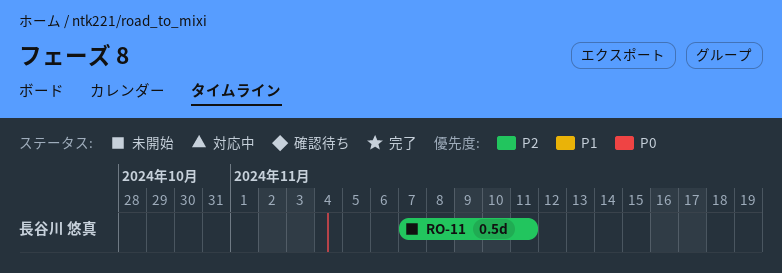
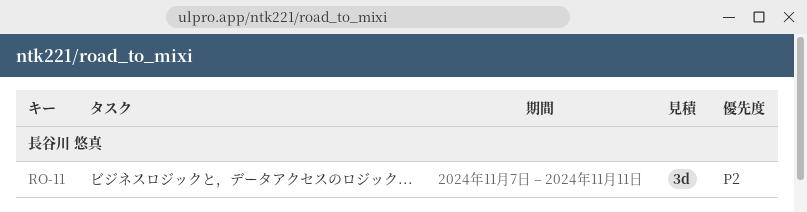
RO-11, estimate: 0.5d -> 3d

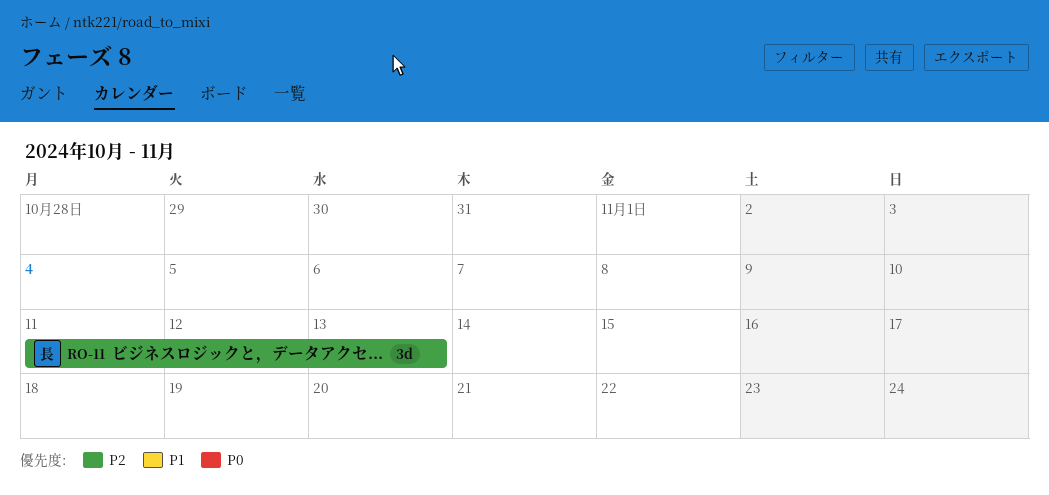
RO-11, start: Nov 7 -> Nov 11
RO-11, due: Nov 11 -> Nov 13

